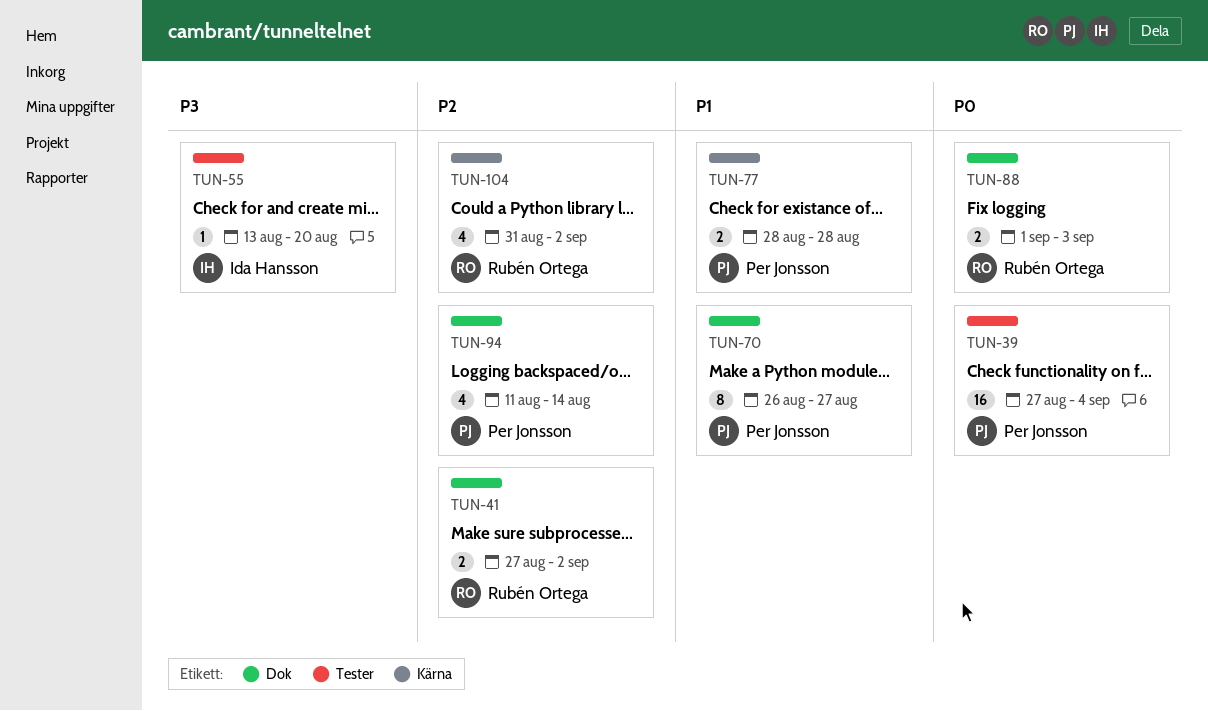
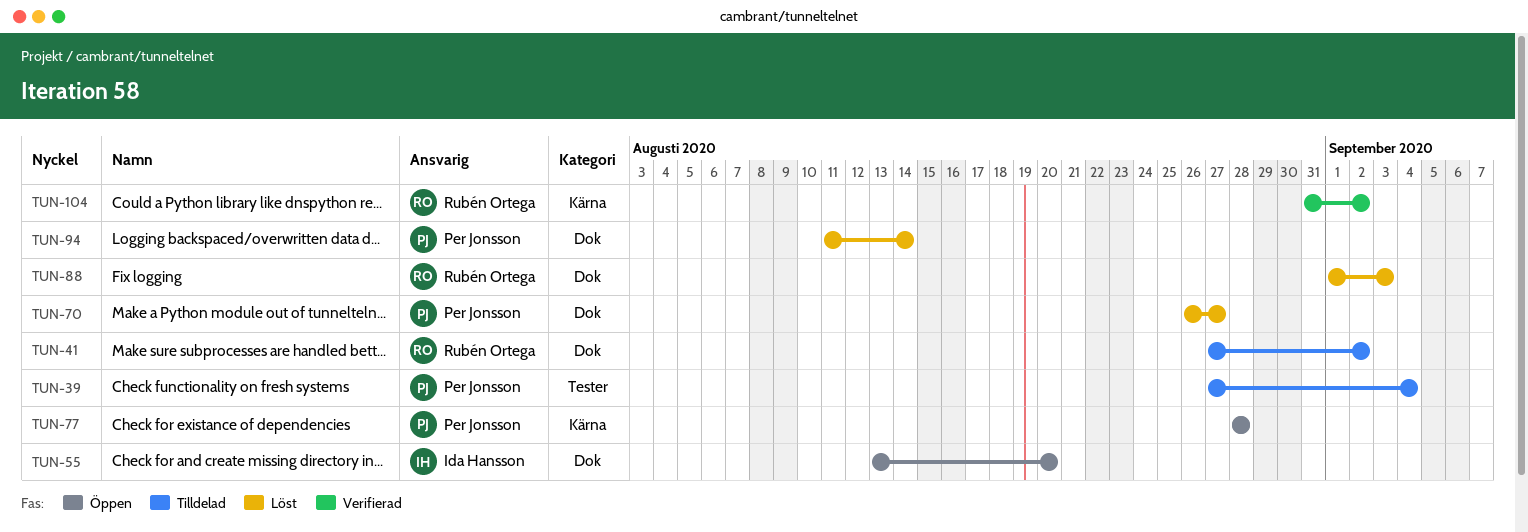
TUN-55, label: Tester -> Dok

